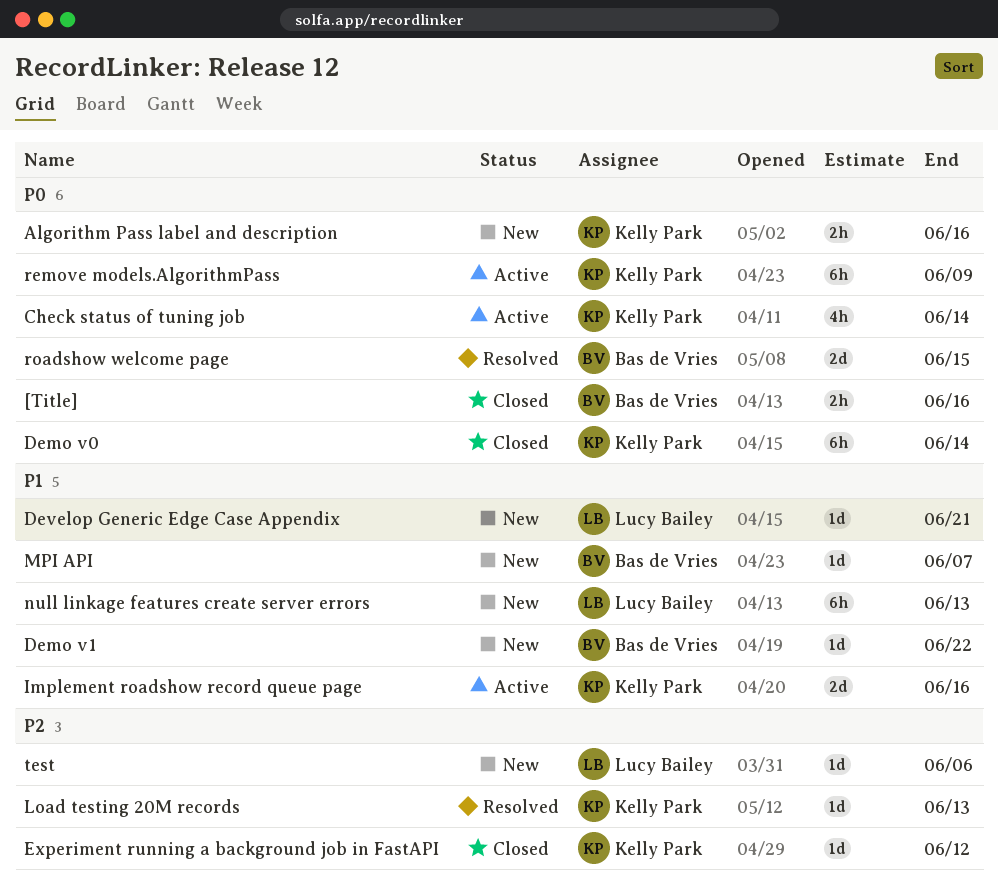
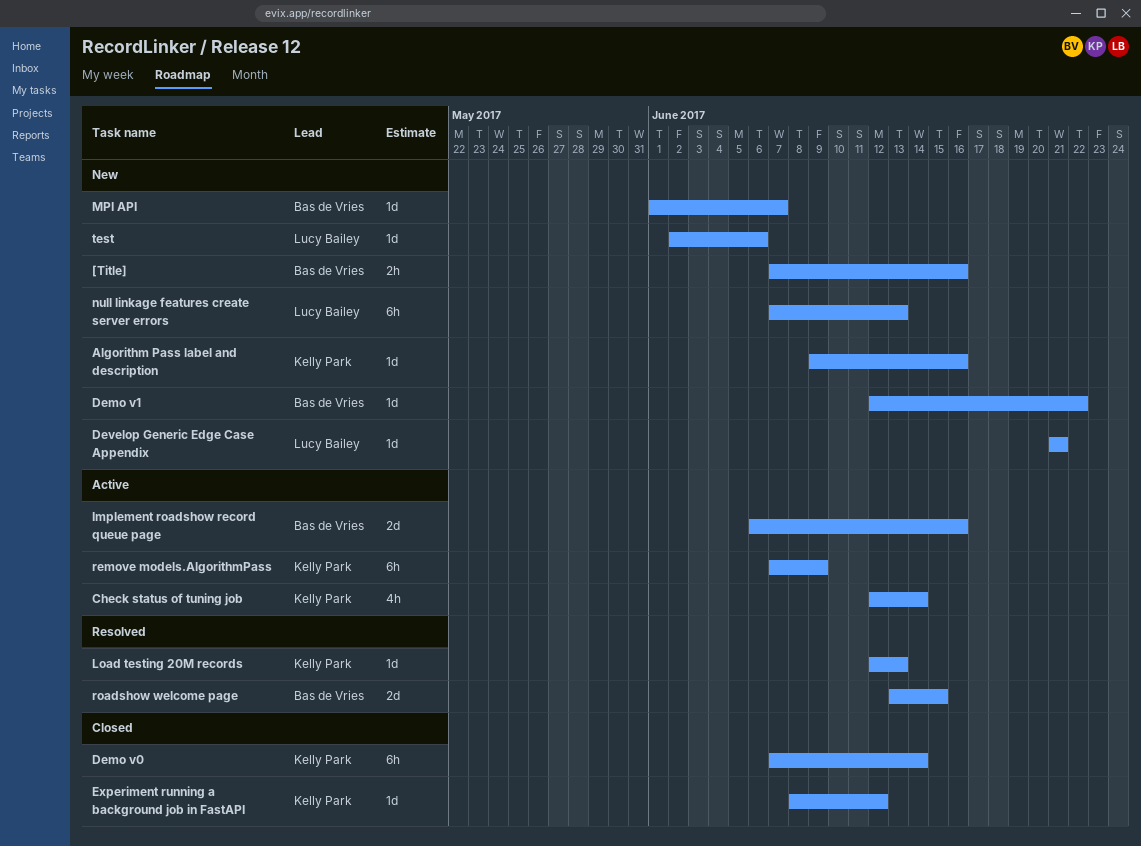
[Title], status: Closed -> New
Algorithm Pass label and description, estimate: 2h -> 1d
Implement roadshow record queue page, owner: Kelly Park -> Bas de Vries

